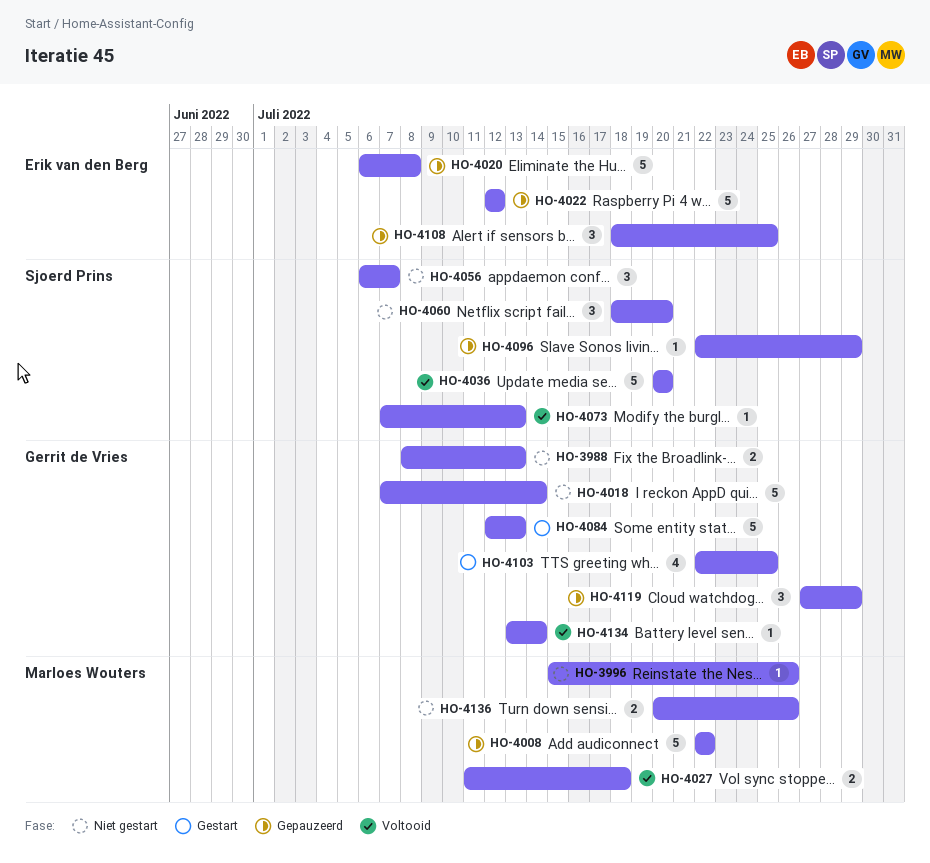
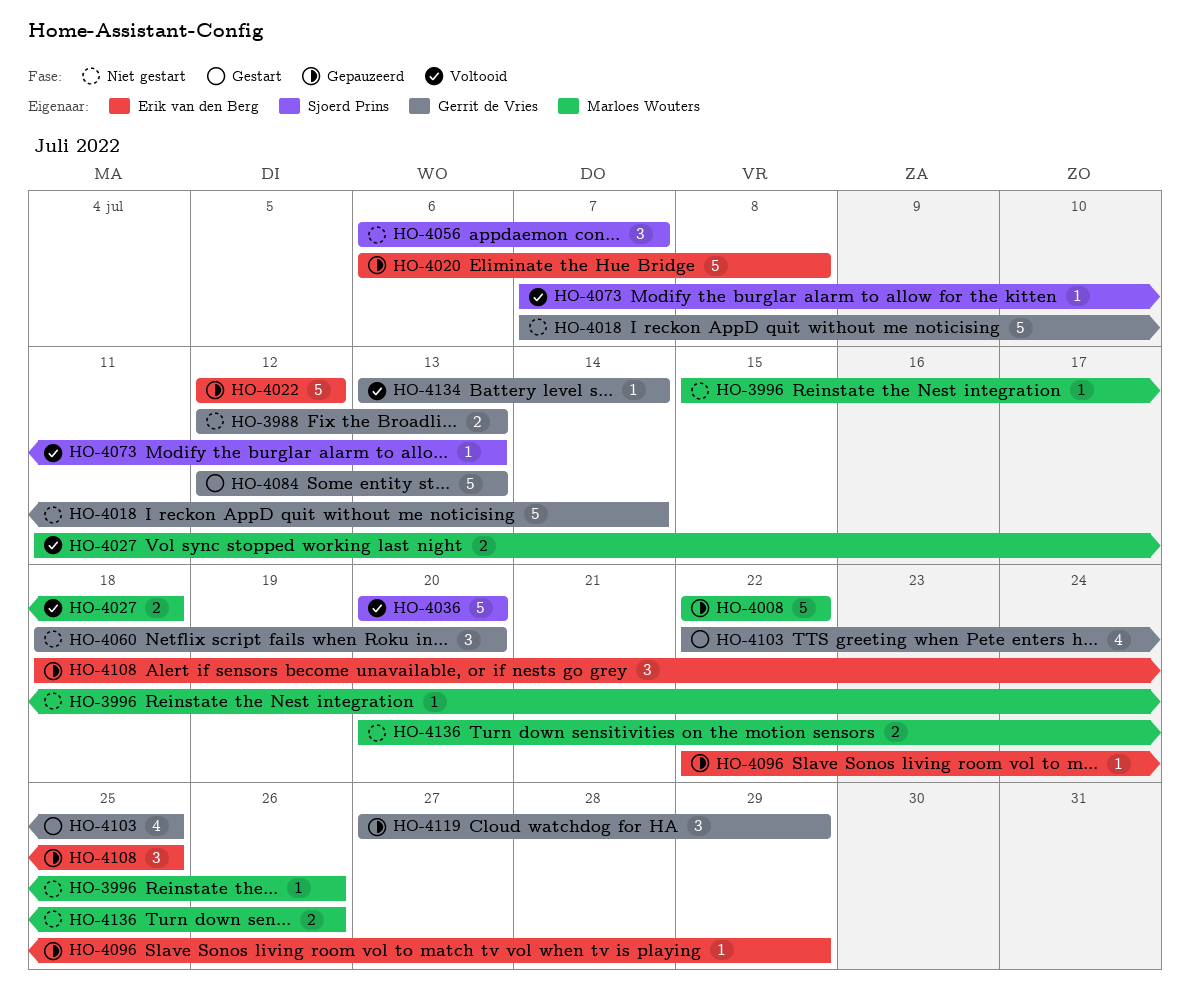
HO-3988, start: Jul 8 -> Jul 12
HO-4060, owner: Sjoerd Prins -> Gerrit de Vries
HO-4096, owner: Sjoerd Prins -> Erik van den Berg

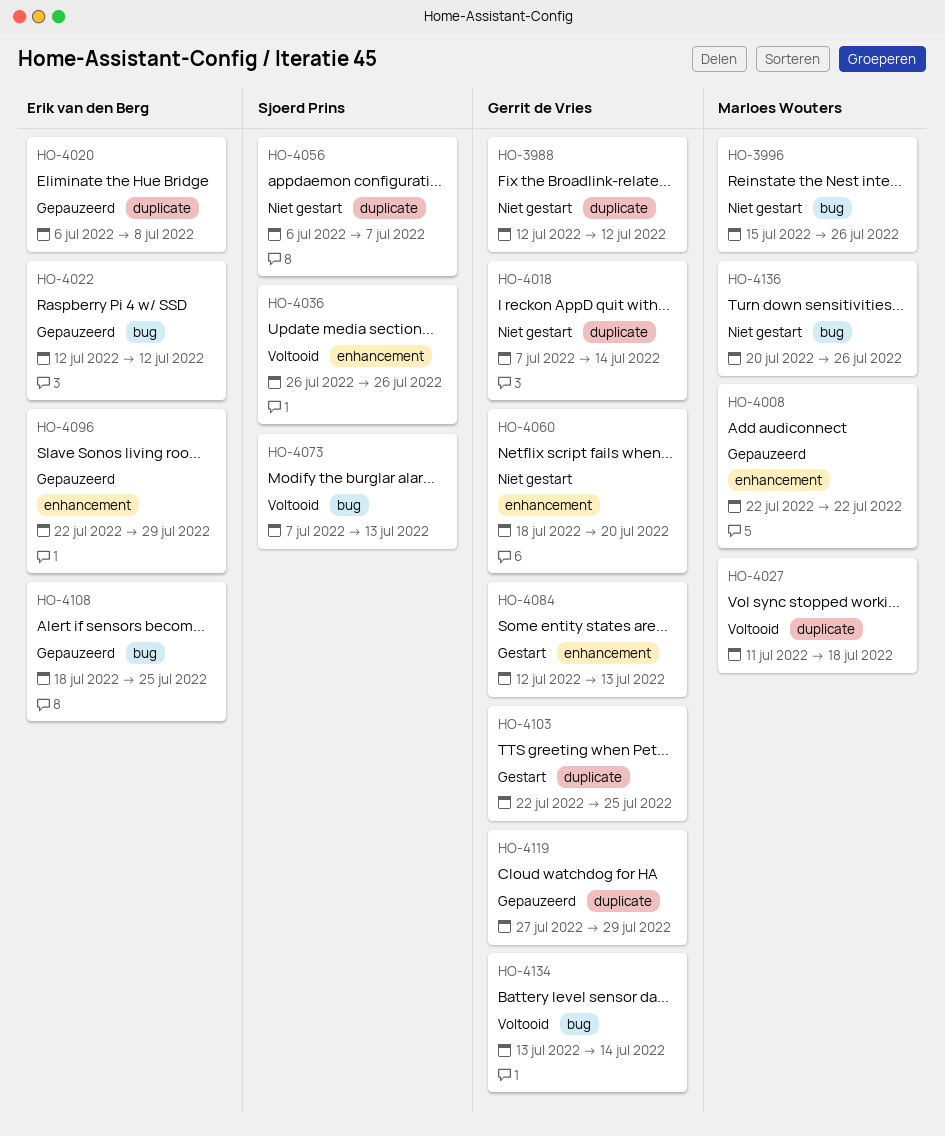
HO-3988, due: Jul 13 -> Jul 12
HO-4036, start: Jul 20 -> Jul 26
HO-4036, due: Jul 20 -> Jul 26

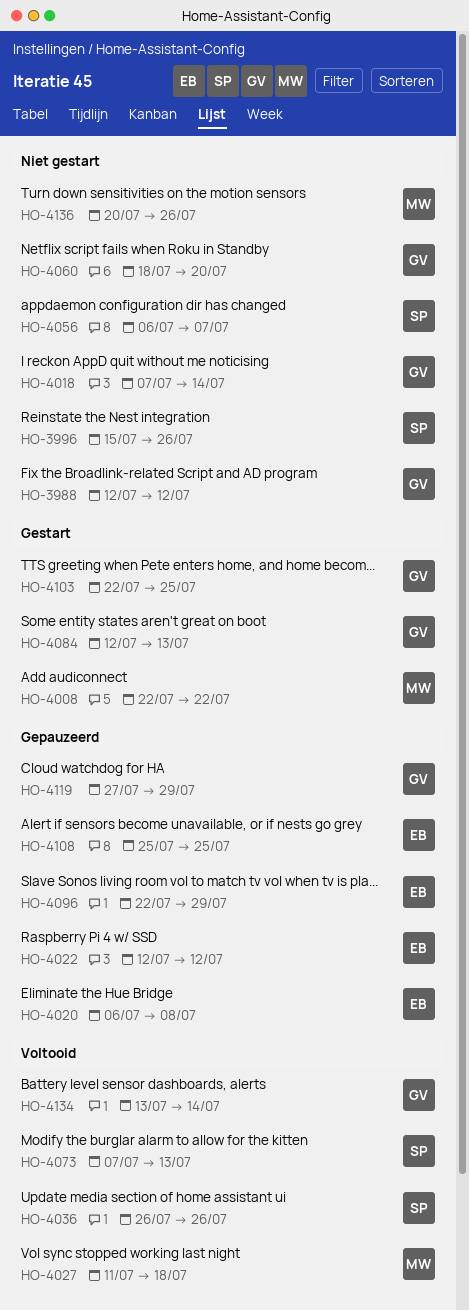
HO-3996, owner: Marloes Wouters -> Sjoerd Prins
HO-4008, status: Gepauzeerd -> Gestart
HO-4108, start: Jul 18 -> Jul 25

